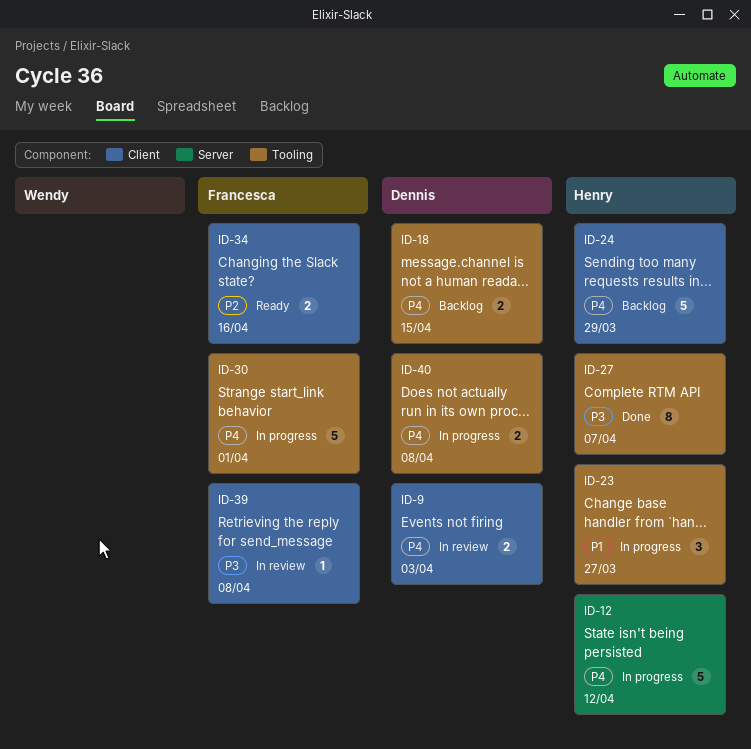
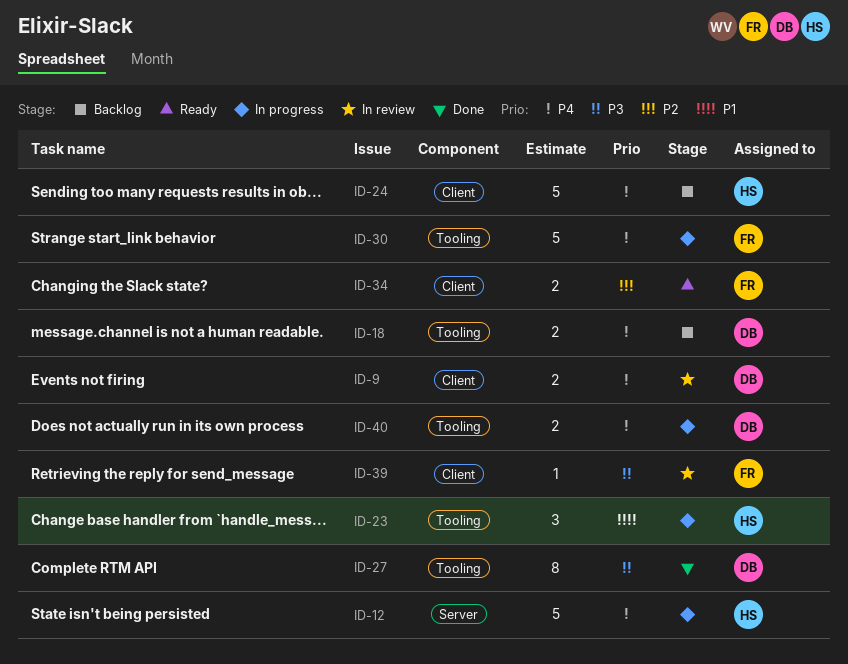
ID-27, owner: Henry -> Dennis

